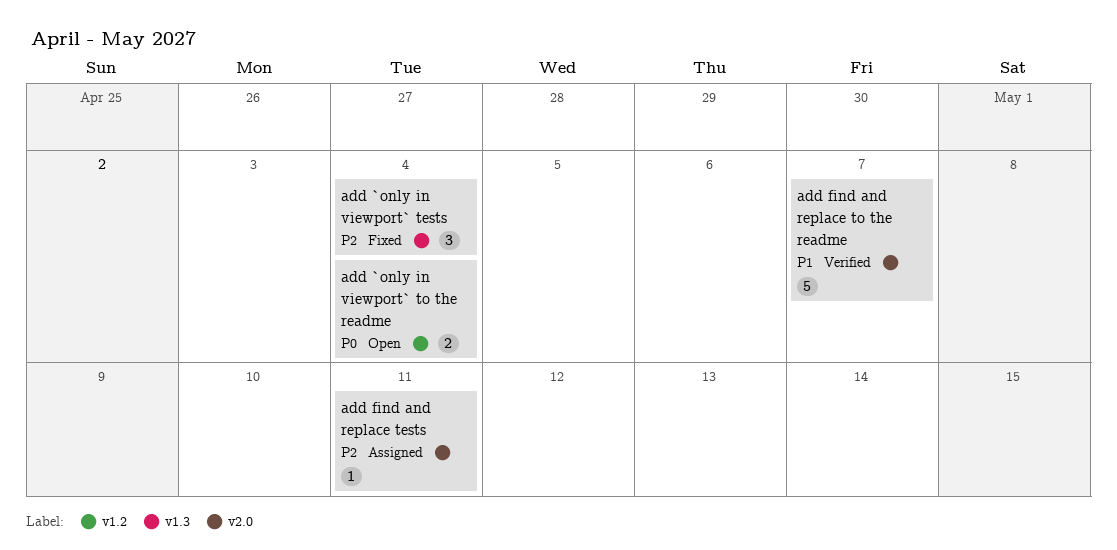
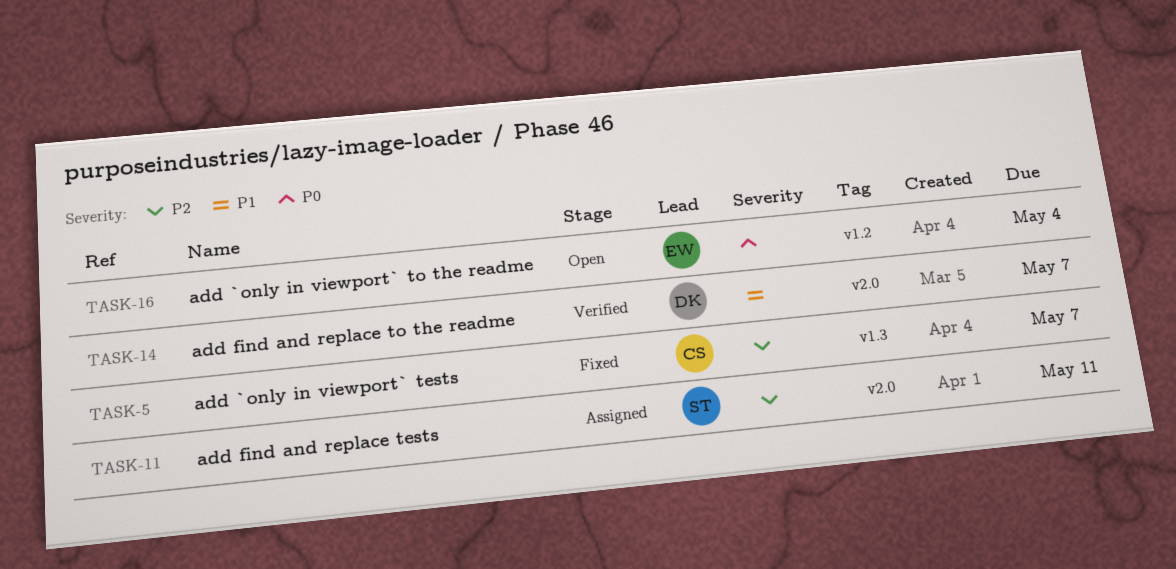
add `only in viewport` tests, due: May 4 -> May 7

